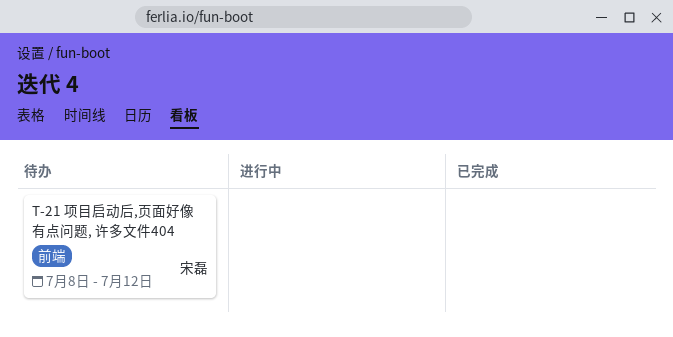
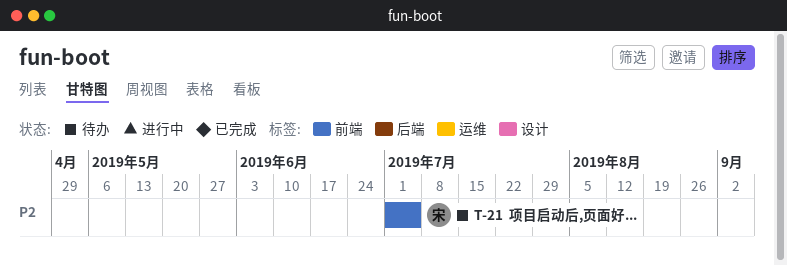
T-21, start: Jul 8 -> Jul 1
T-21, due: Jul 12 -> Jul 5

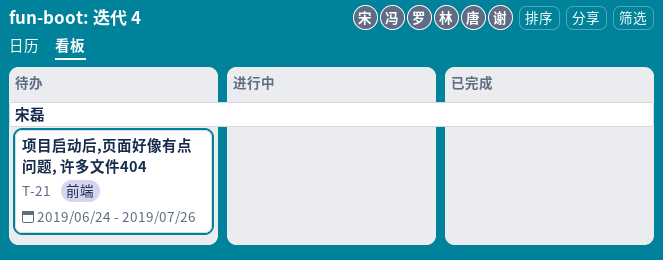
T-21, start: Jul 1 -> Jun 24
T-21, due: Jul 5 -> Jul 26

